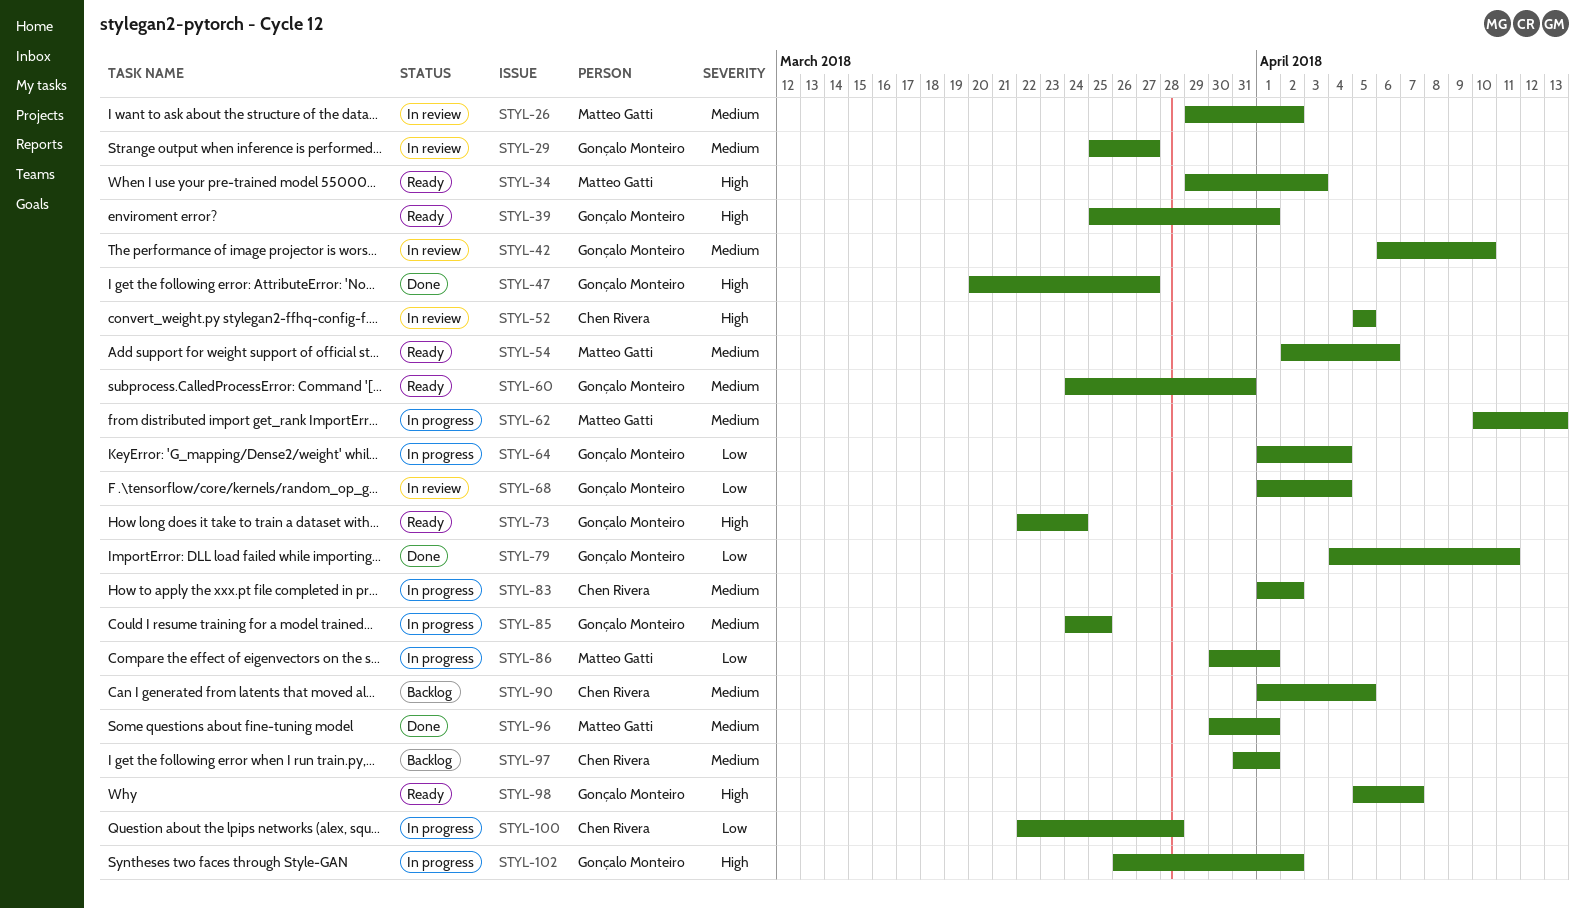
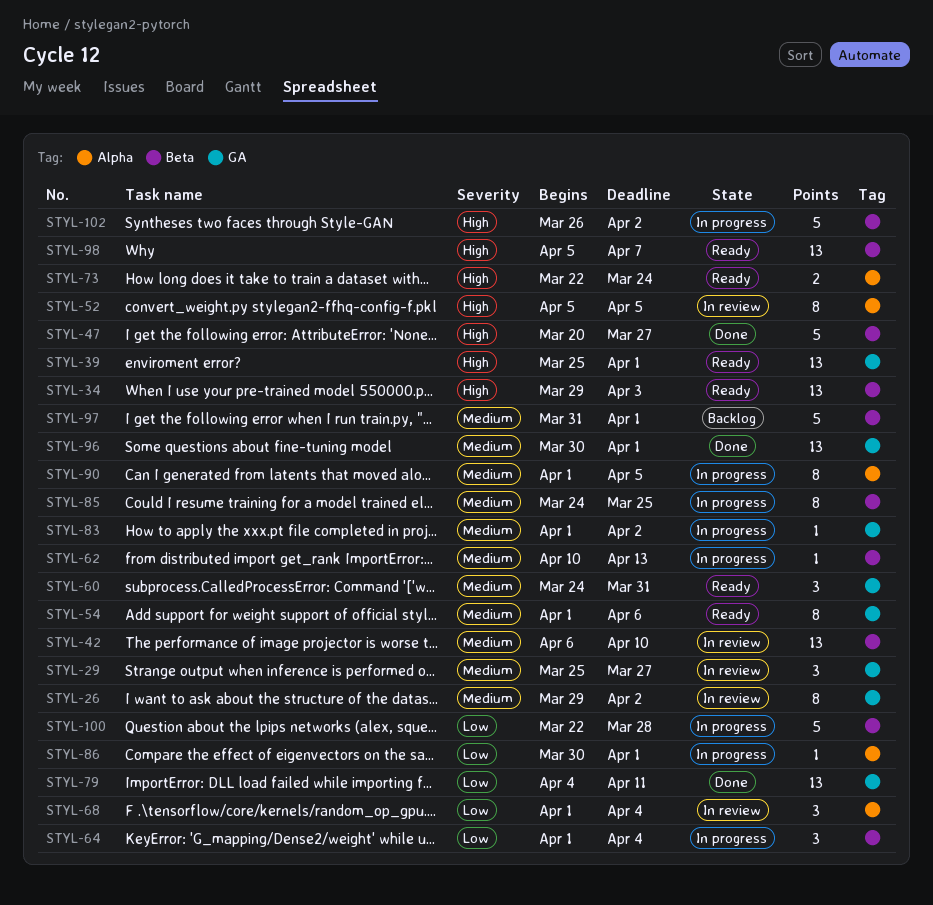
STYL-54, start: Apr 2 -> Apr 1
STYL-90, status: Backlog -> In progress

